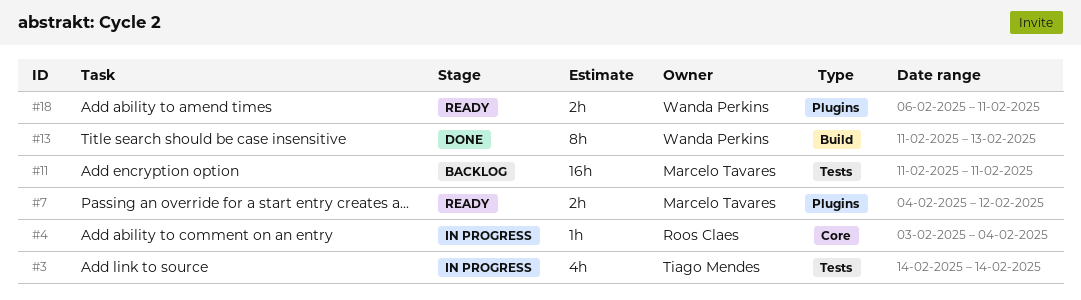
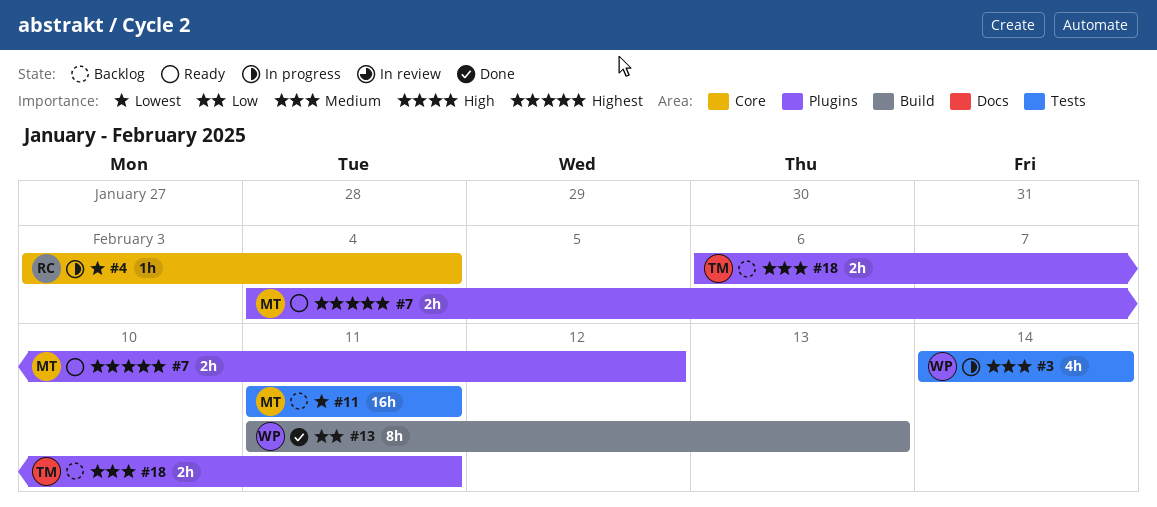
#3, owner: Tiago Mendes -> Wanda Perkins
#18, status: Ready -> Backlog
#18, owner: Wanda Perkins -> Tiago Mendes

